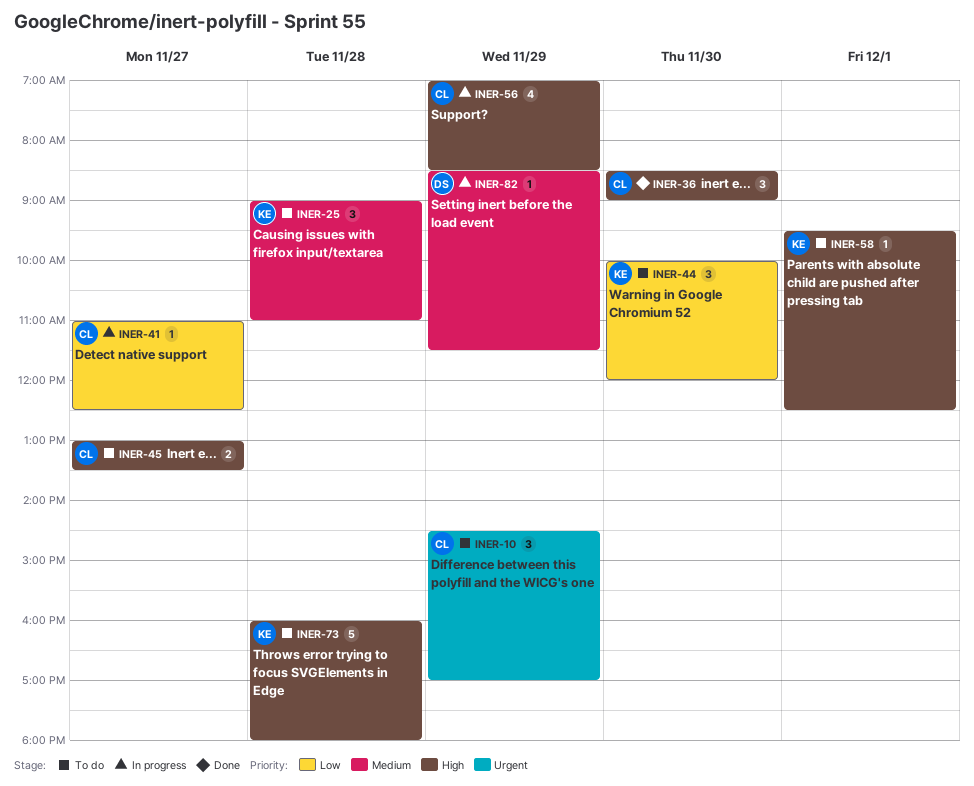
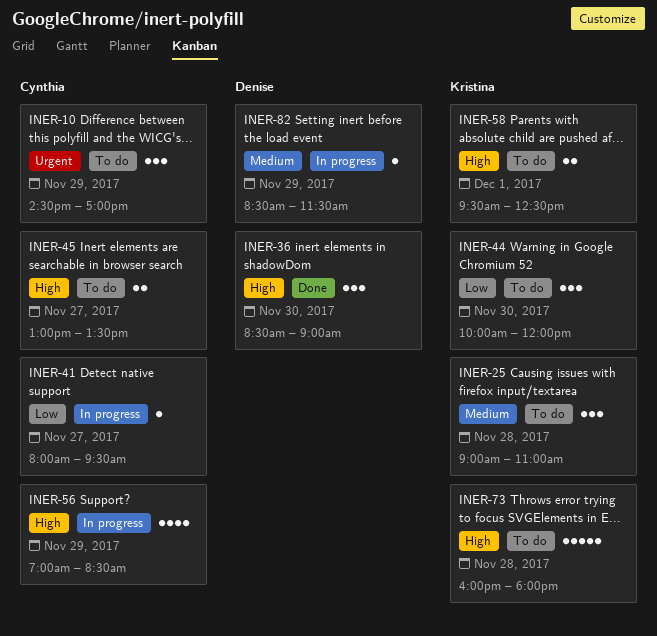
INER-36, owner: Cynthia -> Denise
INER-41, begins: 11:00 -> 08:00
INER-41, ends: 12:30 -> 09:30
INER-58, estimate: 1 -> 2

